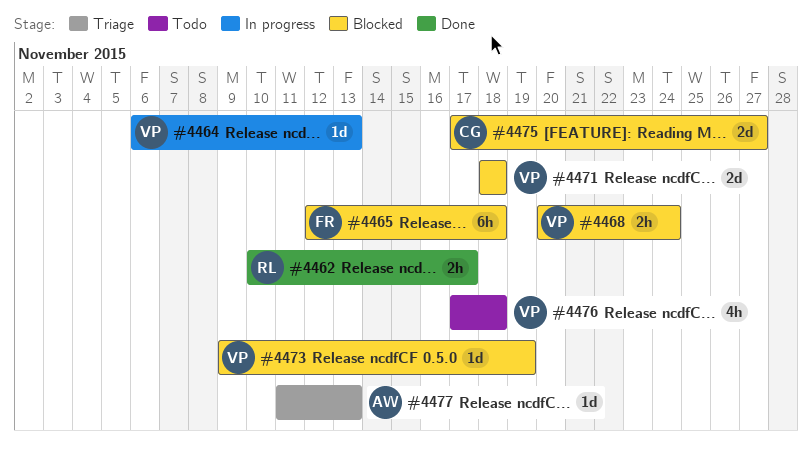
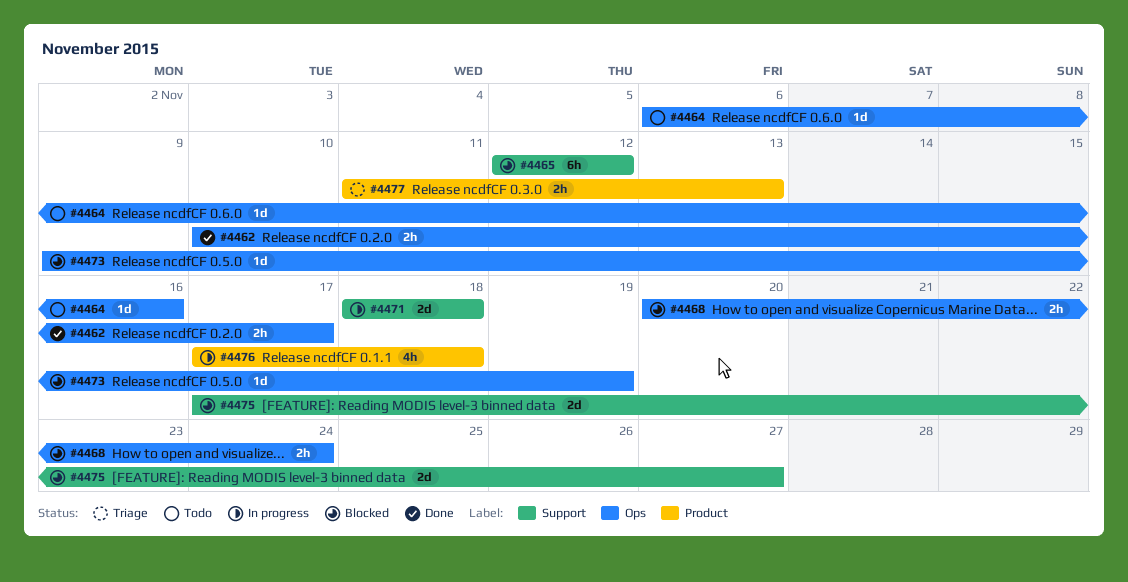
#4464, status: In progress -> Todo
#4464, due: Nov 13 -> Nov 16
#4465, due: Nov 18 -> Nov 12
#4471, status: Blocked -> In progress
#4476, status: Todo -> In progress
#4477, estimate: 1d -> 2h

